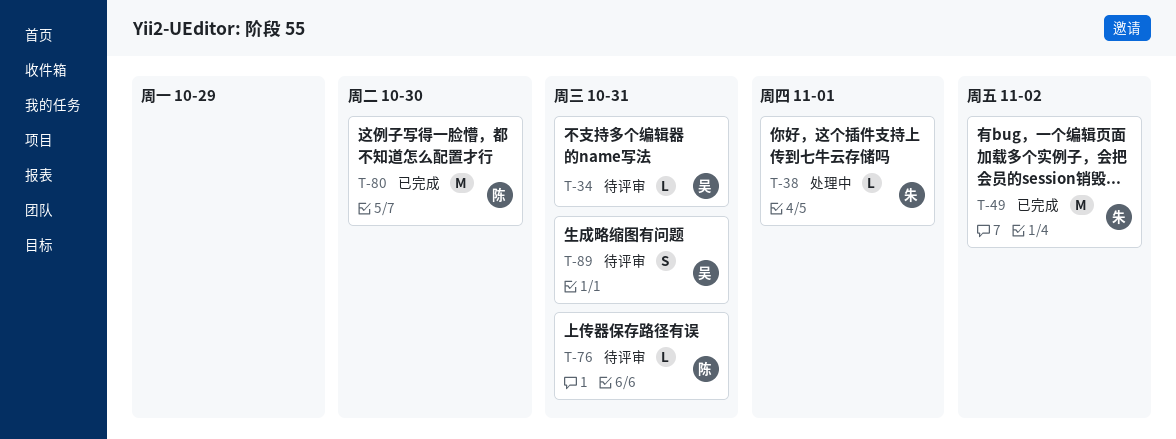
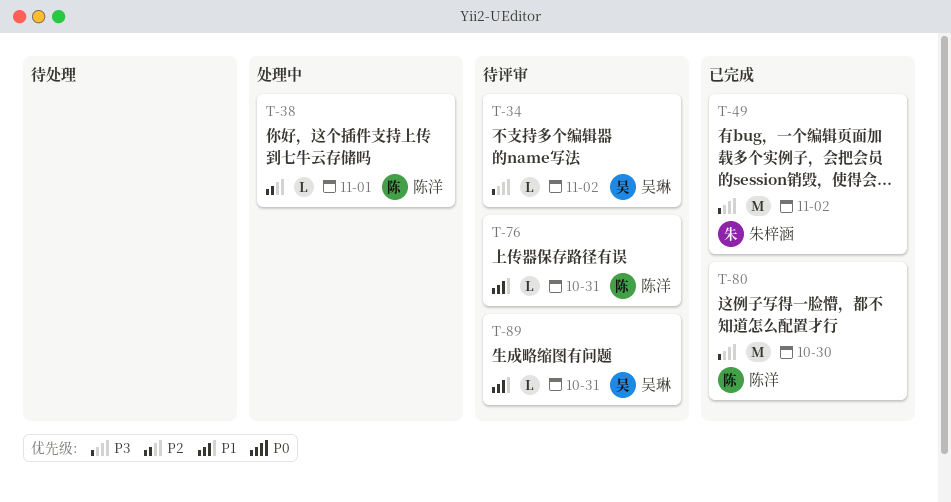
T-34, due: Oct 31 -> Nov 2
T-38, owner: 朱梓涵 -> 陈洋
T-89, estimate: S -> L

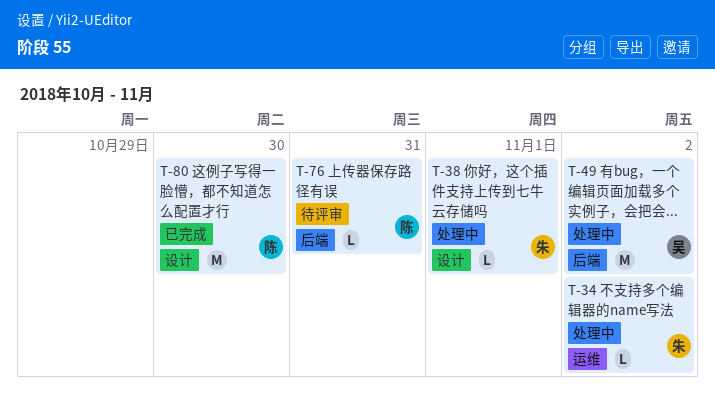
T-34, status: 待评审 -> 处理中
T-34, owner: 吴琳 -> 朱梓涵
T-38, owner: 陈洋 -> 朱梓涵
T-49, status: 已完成 -> 处理中
T-49, owner: 朱梓涵 -> 吴琳
T-89: present -> none

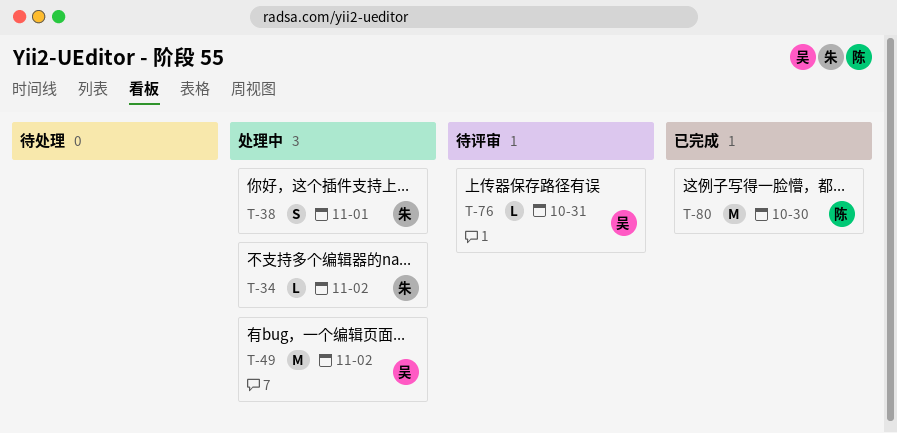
T-38, estimate: L -> S
T-76, owner: 陈 -> 吴

